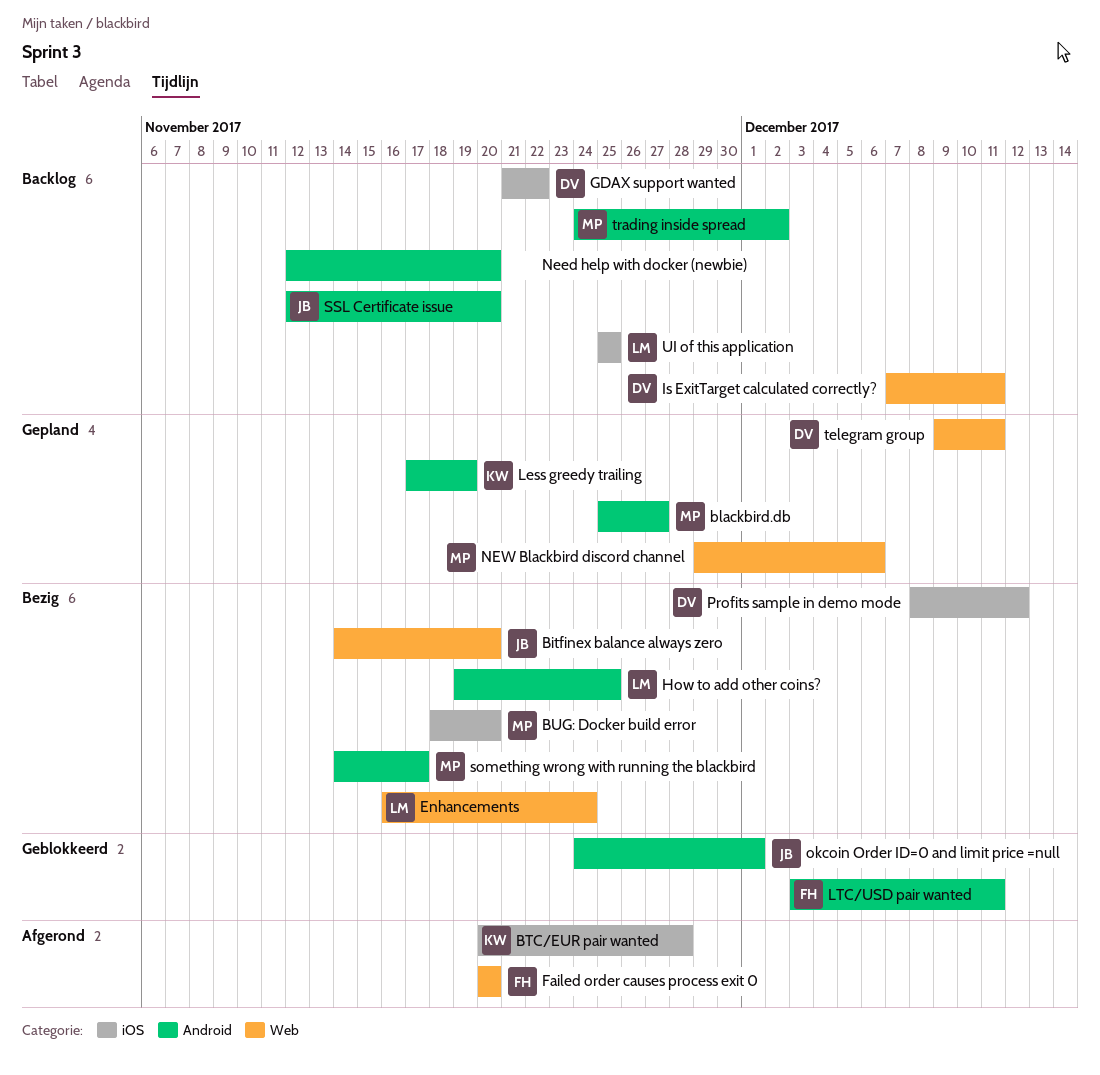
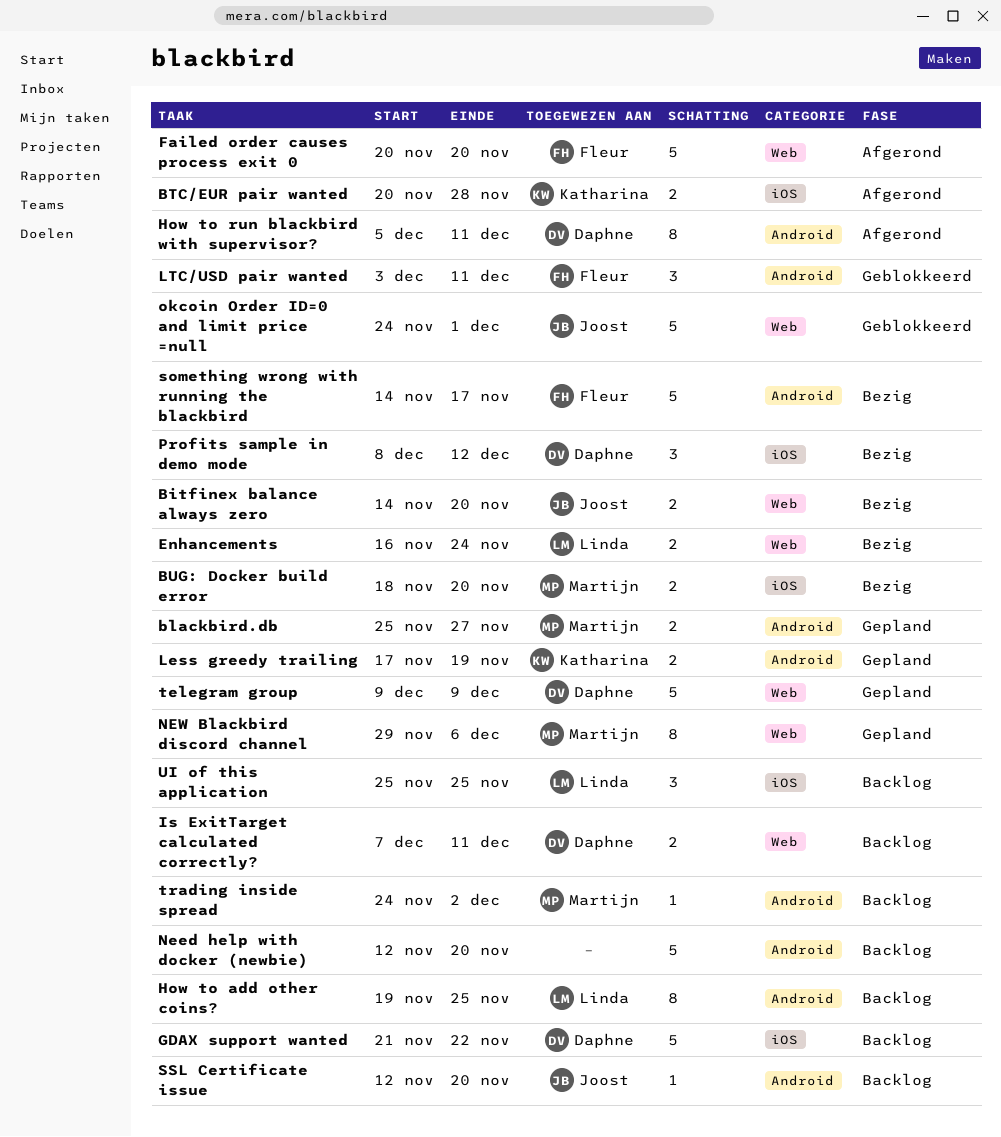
How to add other coins?, status: Bezig -> Backlog
How to run blackbird with supervisor?: none -> present
okcoin Order ID=0 and limit price =null, label: Android -> Web
something wrong with running the blackbird, owner: Martijn -> Fleur
telegram group, due: Dec 11 -> Dec 9

